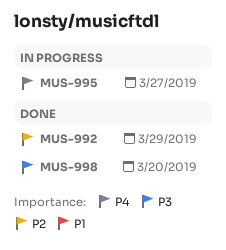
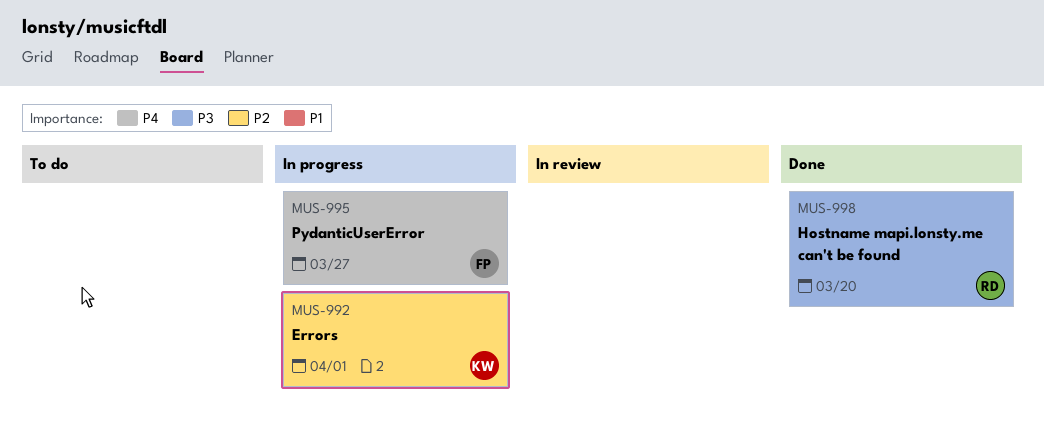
MUS-992, status: Done -> In progress
MUS-992, due: Mar 29 -> Apr 1

